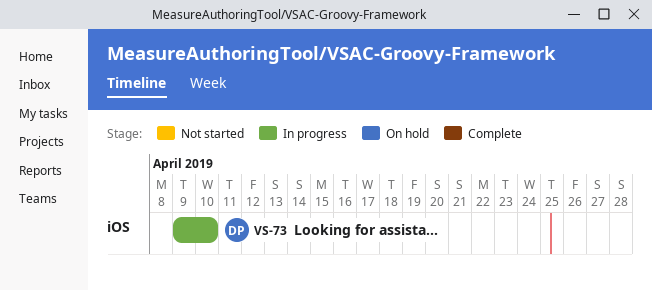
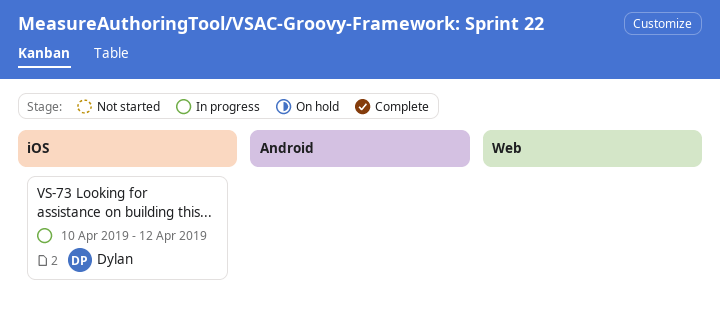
VS-73, start: Apr 9 -> Apr 10
VS-73, due: Apr 10 -> Apr 12

